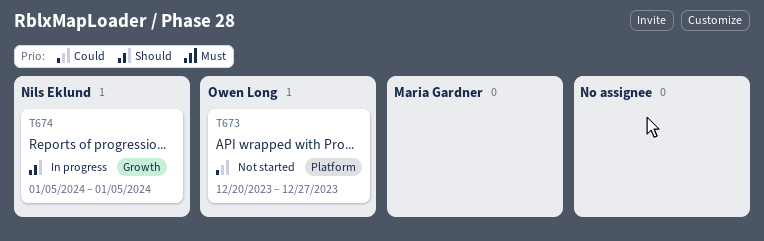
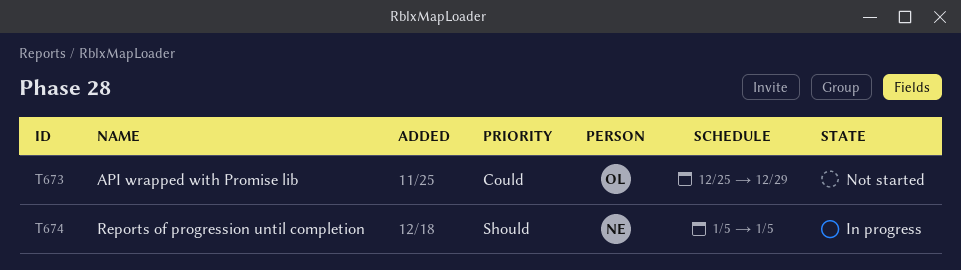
T673, start: Dec 20 -> Dec 25
T673, due: Dec 27 -> Dec 29

